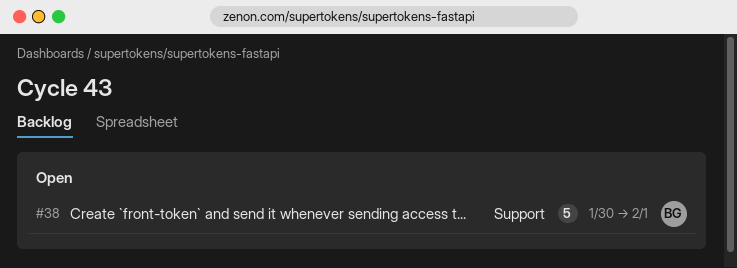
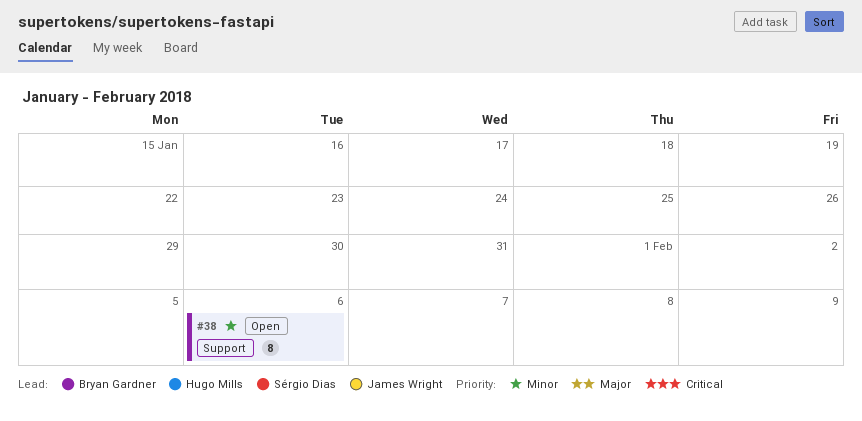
#38, estimate: 5 -> 8
#38, due: Feb 1 -> Feb 6

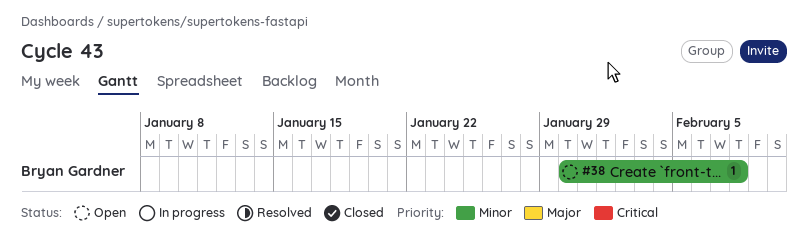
#38, estimate: 8 -> 1
#38, due: Feb 6 -> Feb 8

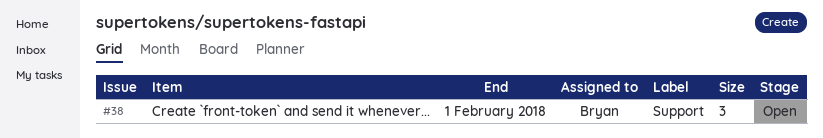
#38, estimate: 1 -> 3
#38, due: Feb 8 -> Feb 1

